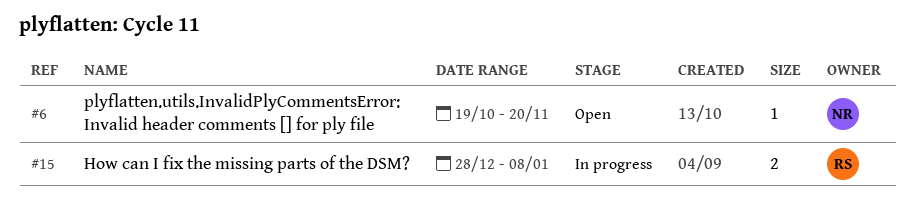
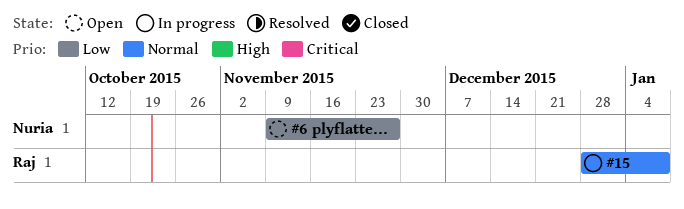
#6, start: Oct 19 -> Nov 9
#6, due: Nov 20 -> Nov 27

